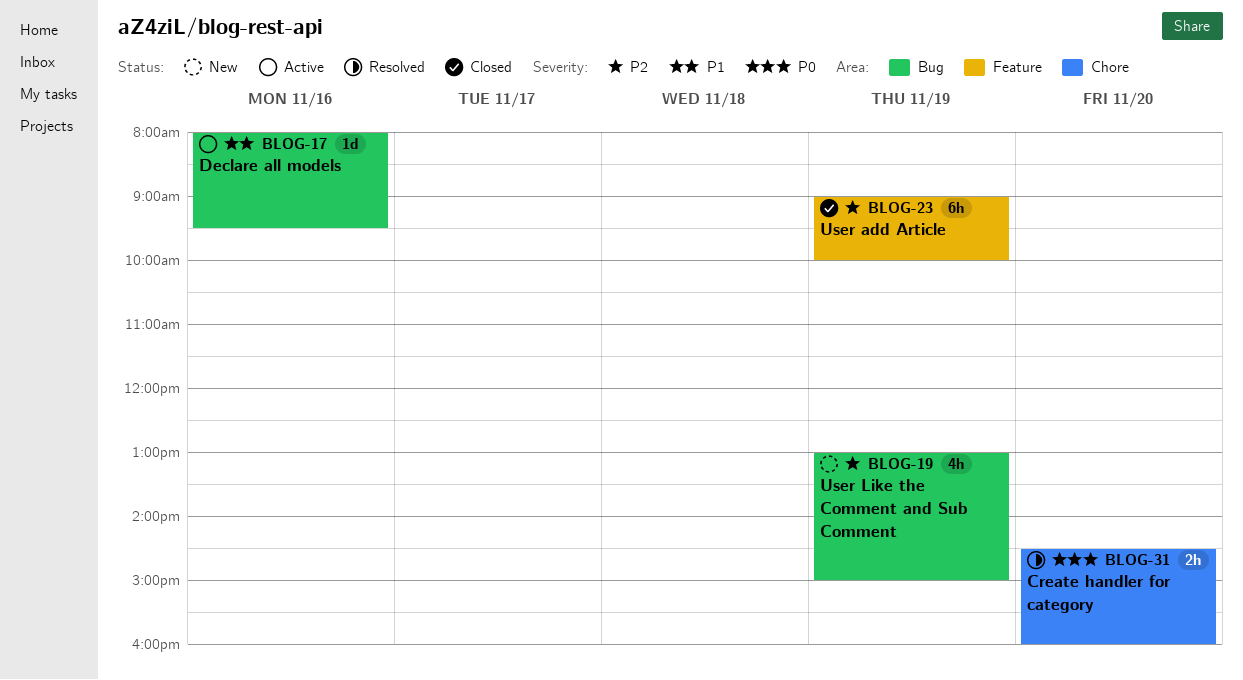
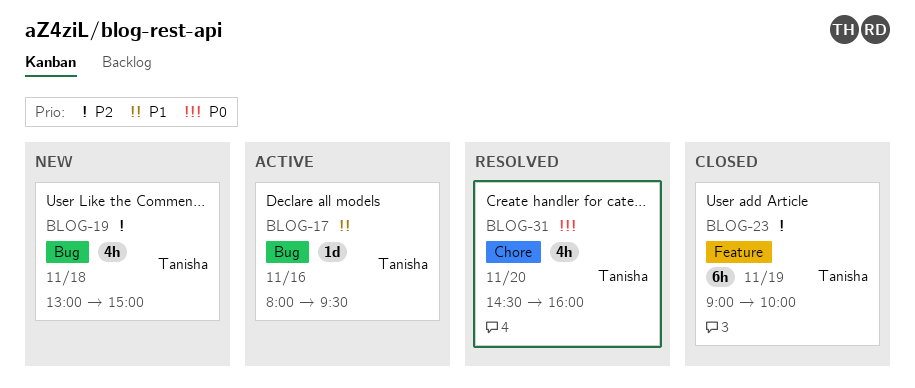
BLOG-19, day: Nov 19 -> Nov 18
BLOG-31, estimate: 2h -> 4h

